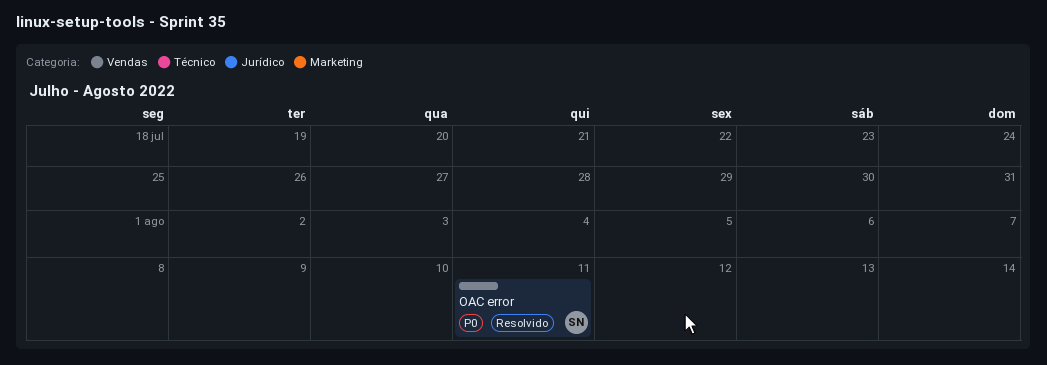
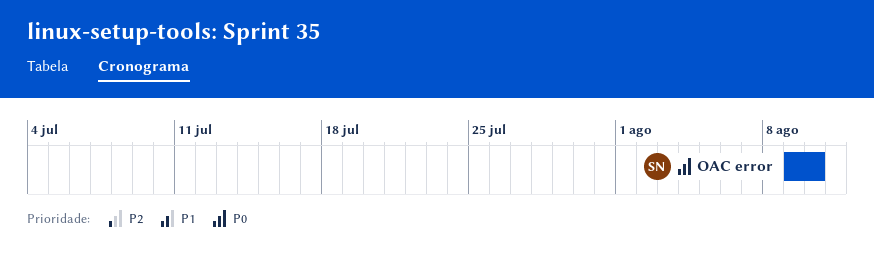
OAC error, due: Aug 11 -> Aug 10

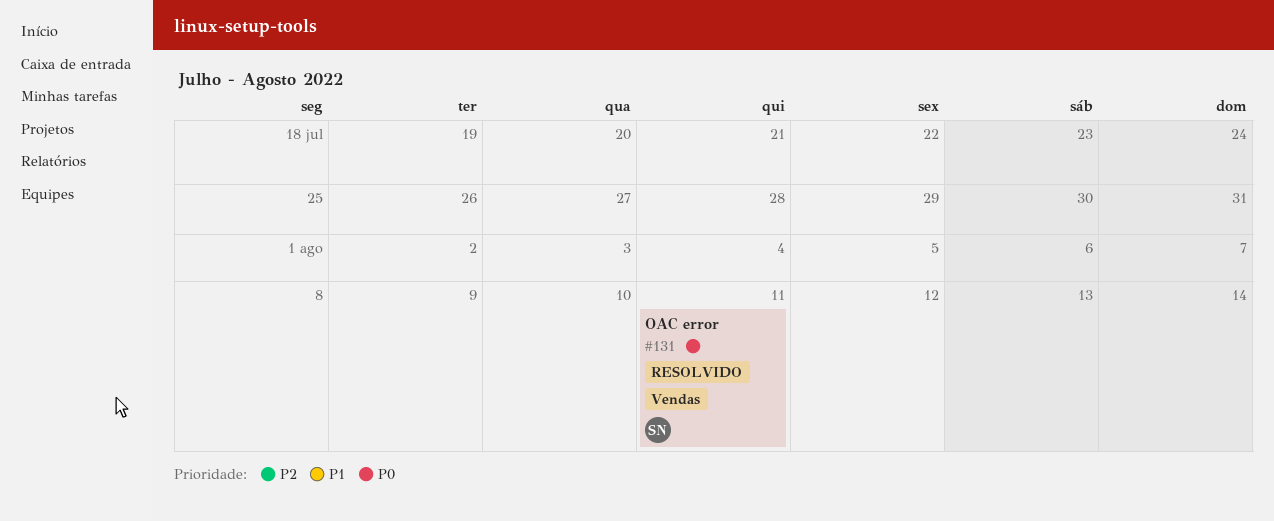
OAC error, due: Aug 10 -> Aug 11

